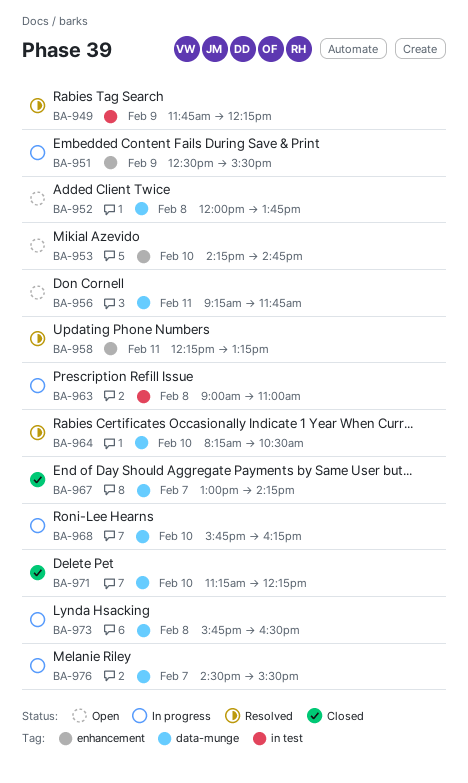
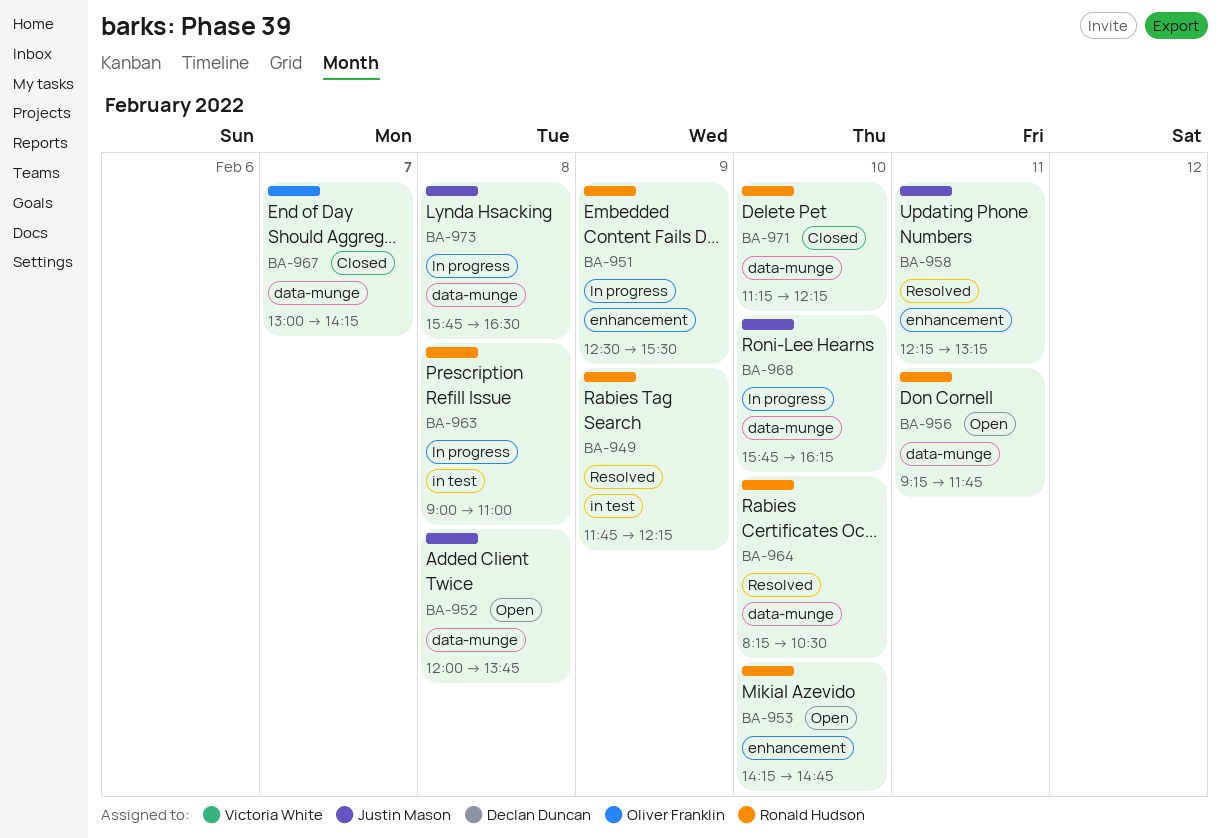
BA-976: present -> none

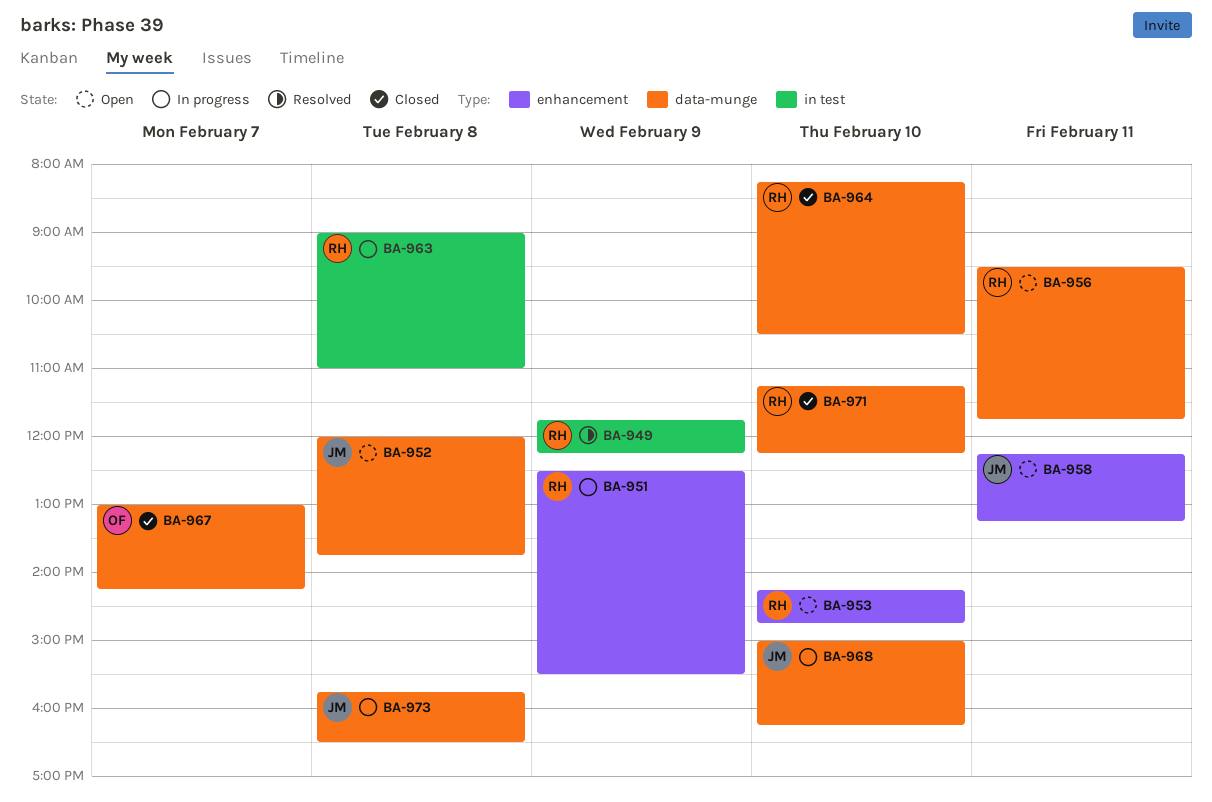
BA-956, begins: 09:15 -> 09:30
BA-958, status: Resolved -> Open
BA-964, status: Resolved -> Closed
BA-968, begins: 15:45 -> 15:00

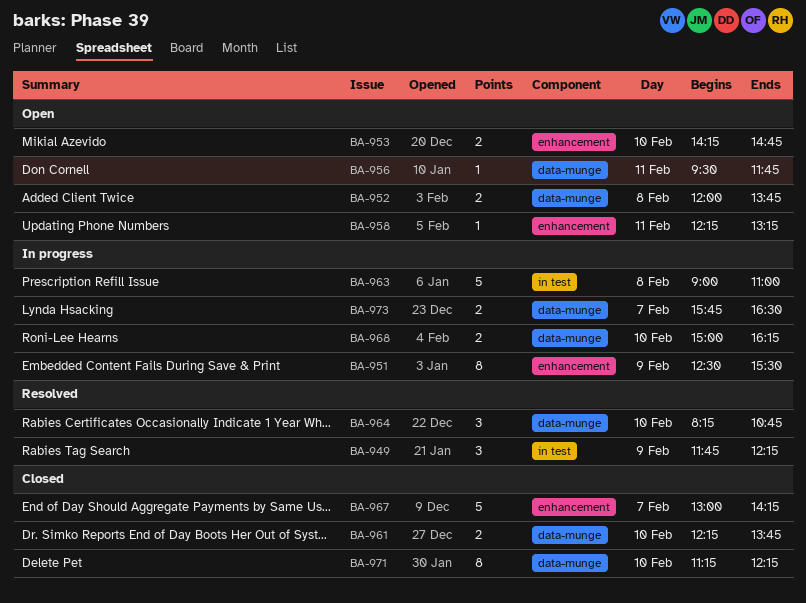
BA-961: none -> present
BA-964, status: Closed -> Resolved
BA-964, ends: 10:30 -> 10:45
BA-967, label: data-munge -> enhancement
BA-973, day: Feb 8 -> Feb 7

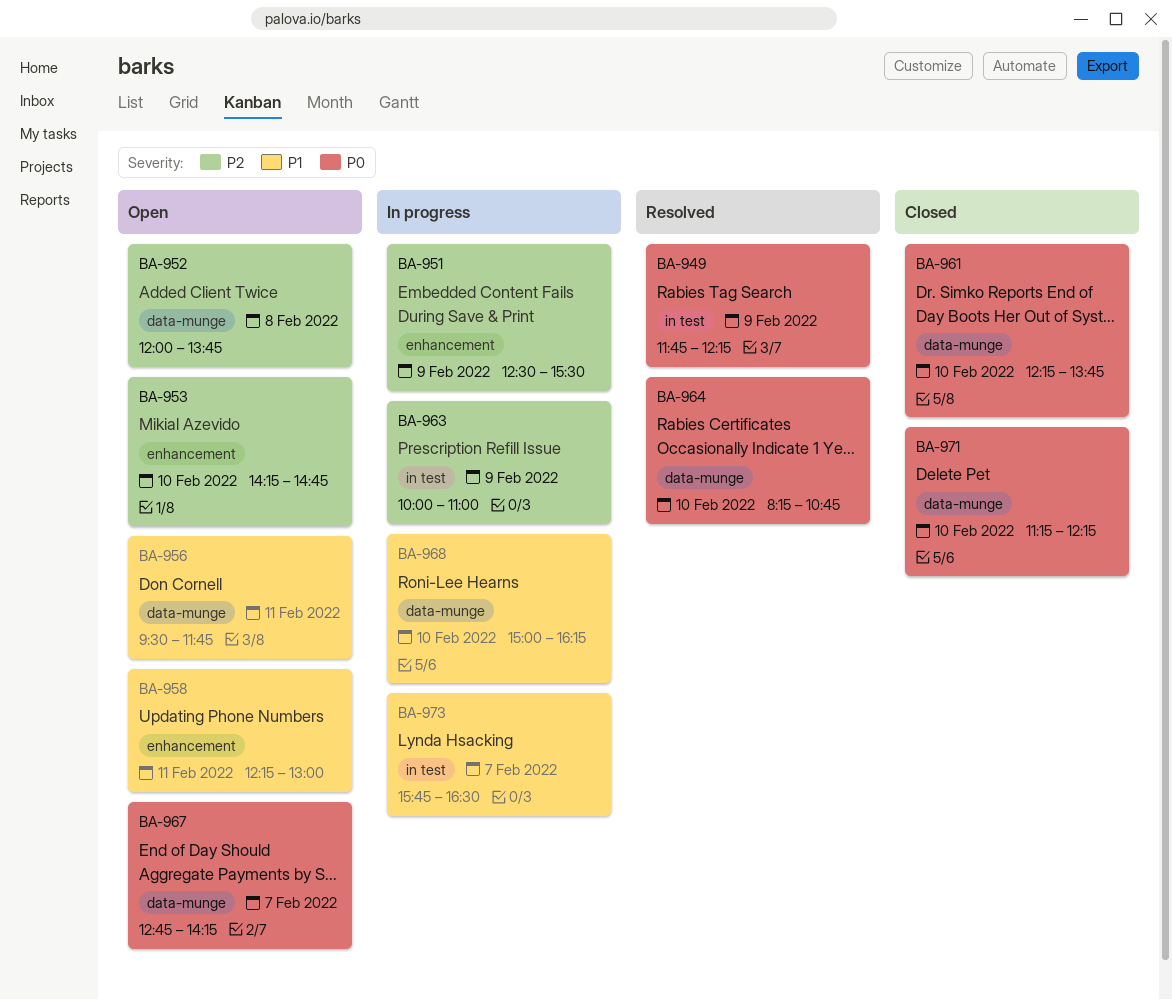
BA-958, ends: 13:15 -> 13:00
BA-963, day: Feb 8 -> Feb 9
BA-963, begins: 09:00 -> 10:00
BA-967, status: Closed -> Open
BA-967, label: enhancement -> data-munge
BA-967, begins: 13:00 -> 12:45
BA-973, label: data-munge -> in test

